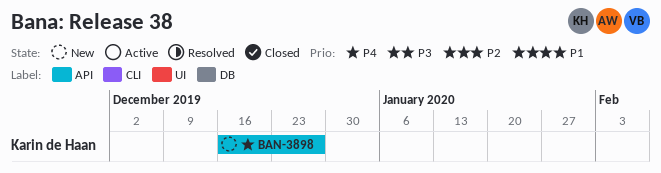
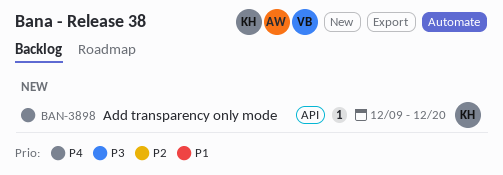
BAN-3898, start: Dec 16 -> Dec 9
BAN-3898, due: Dec 27 -> Dec 20

